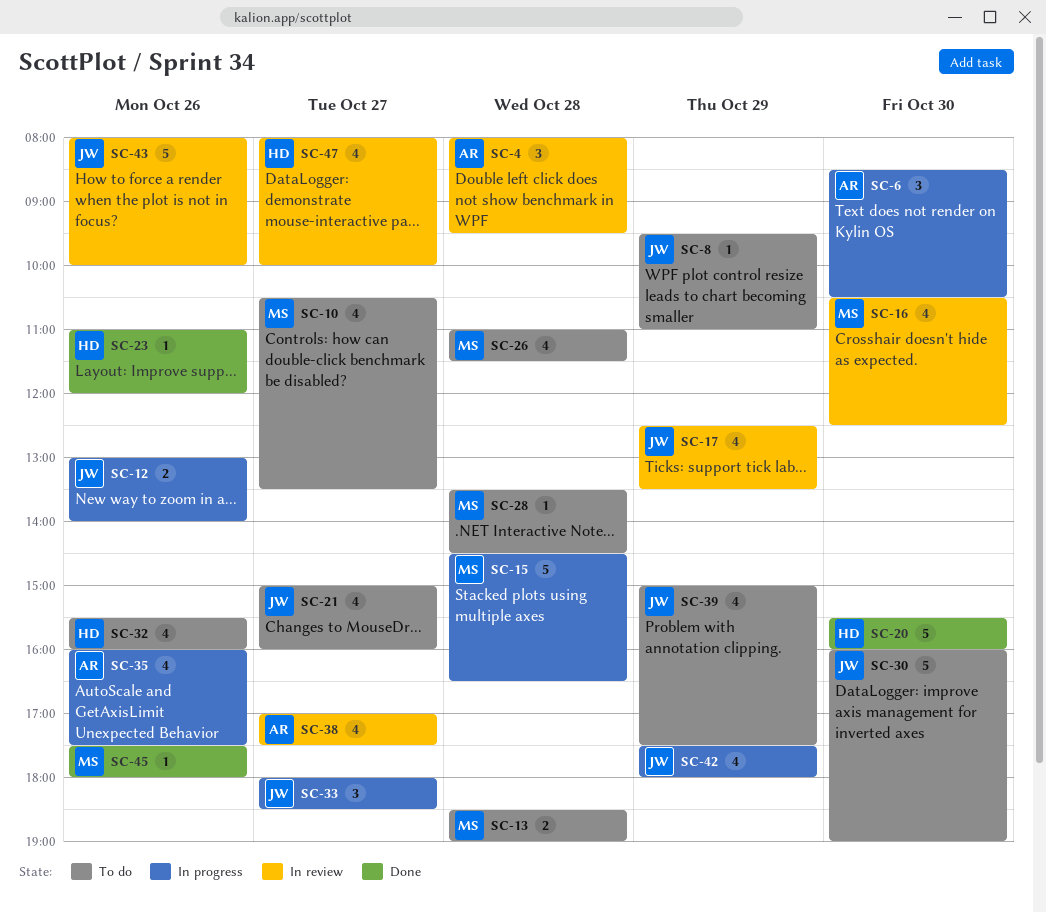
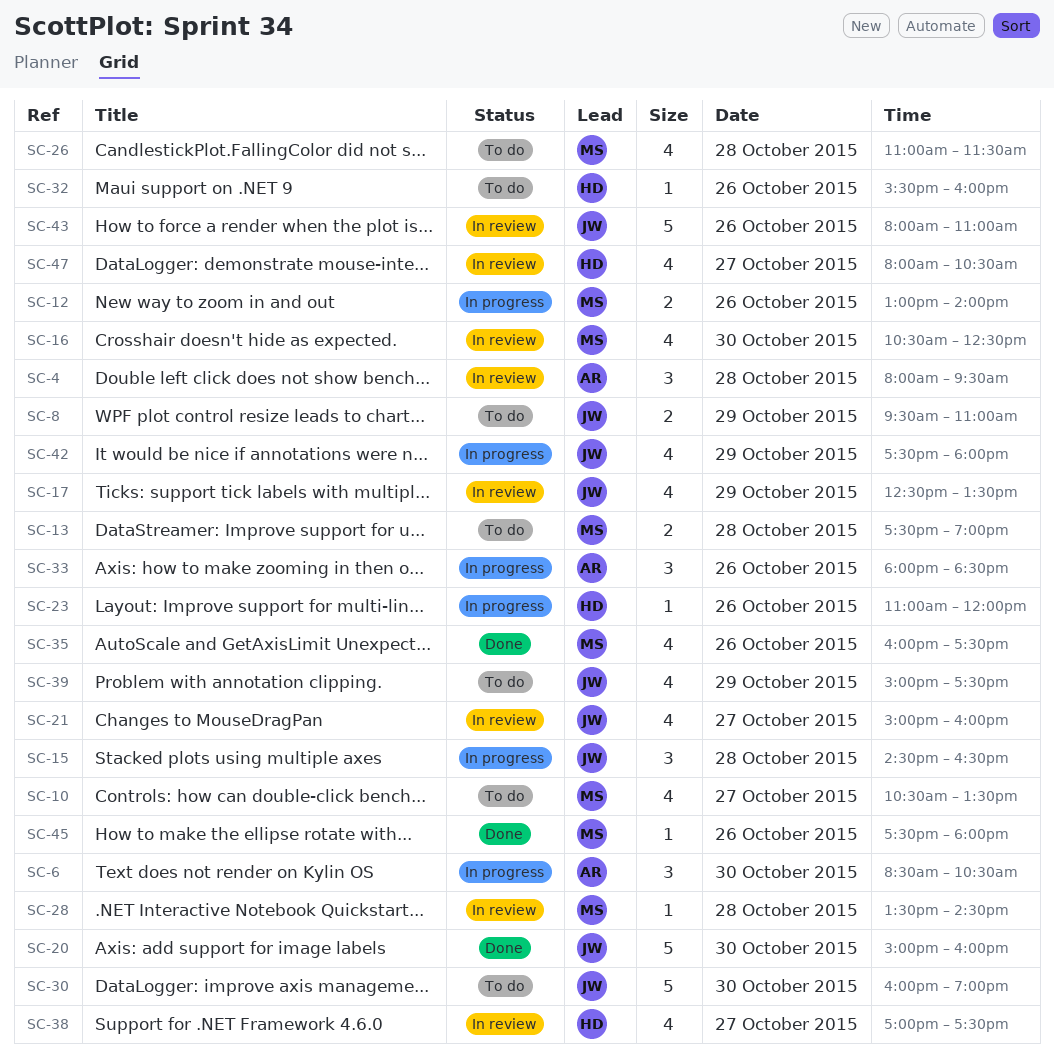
SC-8, estimate: 1 -> 2
SC-12, owner: JW -> MS
SC-13, begins: 18:30 -> 17:30
SC-15, owner: MS -> JW
SC-15, estimate: 5 -> 3
SC-20, owner: HD -> JW
SC-20, begins: 15:30 -> 15:00
SC-21, status: To do -> In review
SC-23, status: Done -> In progress
SC-28, status: To do -> In review
SC-32, estimate: 4 -> 1
SC-33, owner: JW -> AR
SC-33, day: Oct 27 -> Oct 26
SC-35, status: In progress -> Done
SC-35, owner: AR -> MS
SC-38, owner: AR -> HD
SC-43, ends: 10:00 -> 11:00
SC-47, ends: 10:00 -> 10:30

